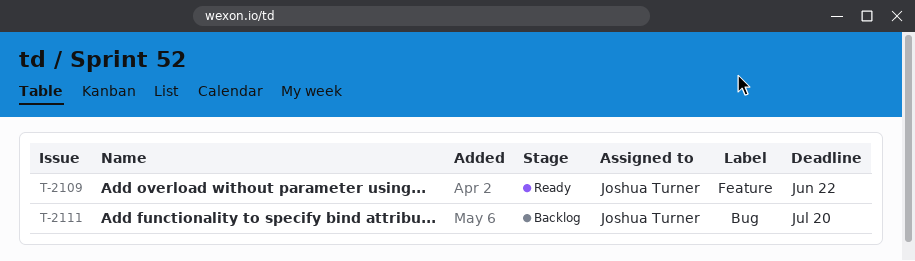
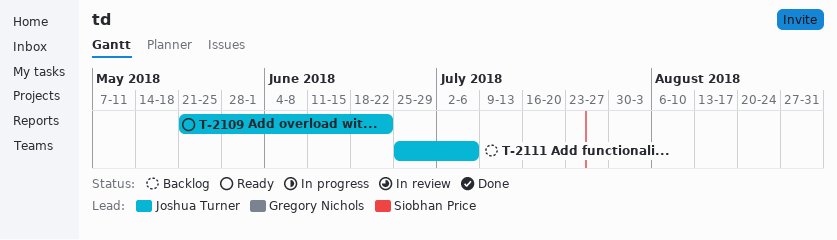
T-2111, due: Jul 20 -> Jul 6

